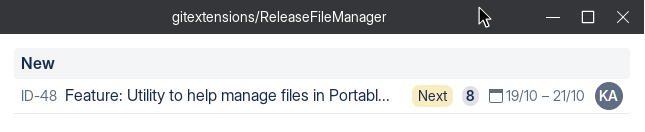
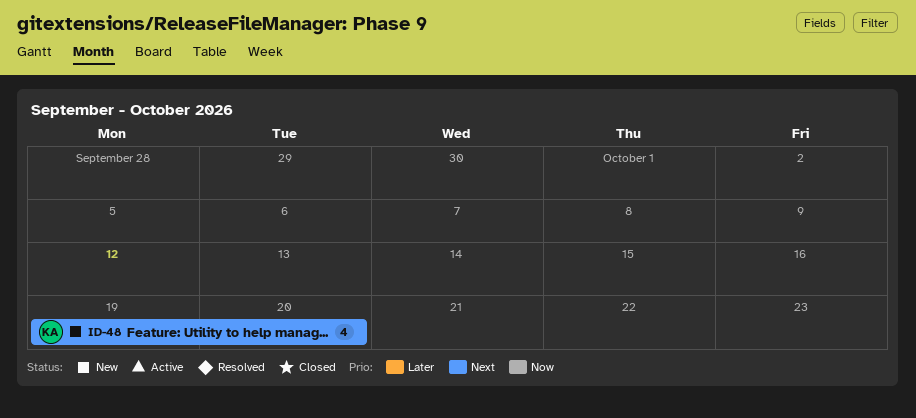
ID-48, estimate: 8 -> 4
ID-48, due: Oct 21 -> Oct 20

